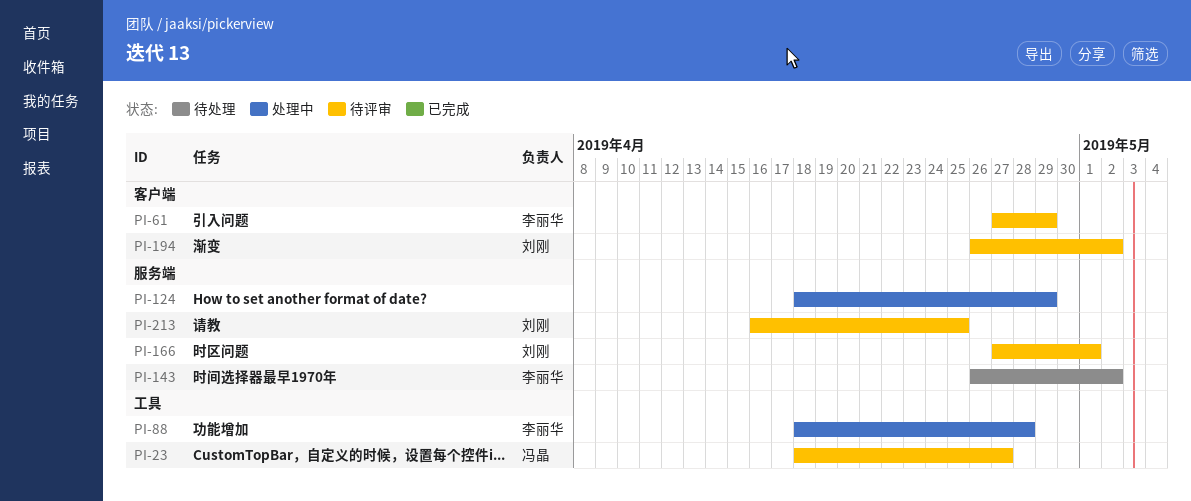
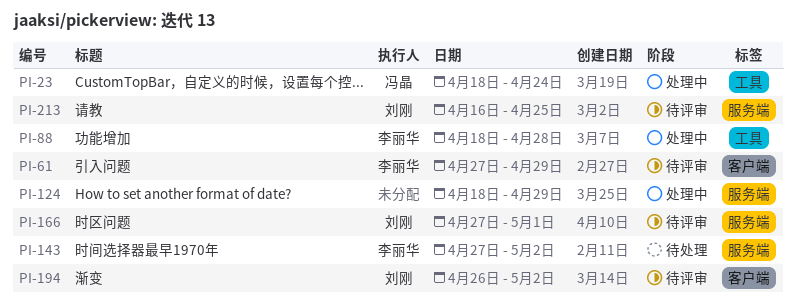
PI-23, status: 待评审 -> 处理中
PI-23, due: Apr 27 -> Apr 24
PI-143, start: Apr 26 -> Apr 27

